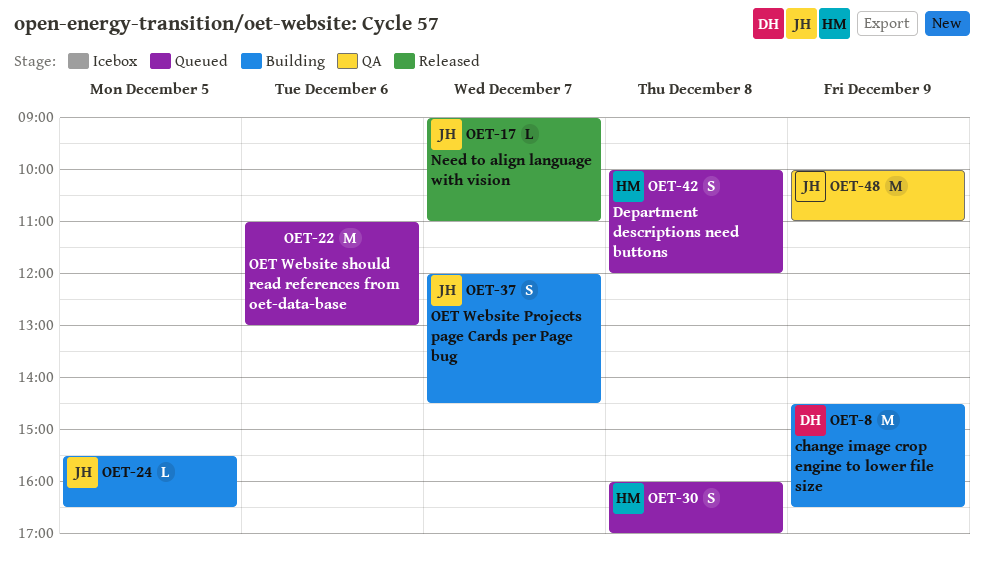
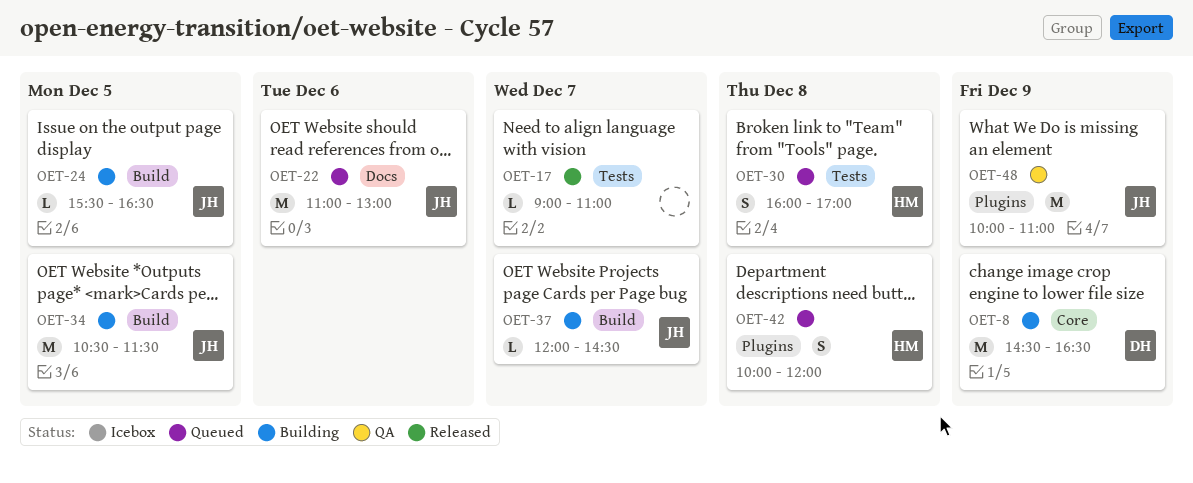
OET-17, owner: JH -> none
OET-22, owner: none -> JH
OET-34: none -> present
OET-37, estimate: S -> L

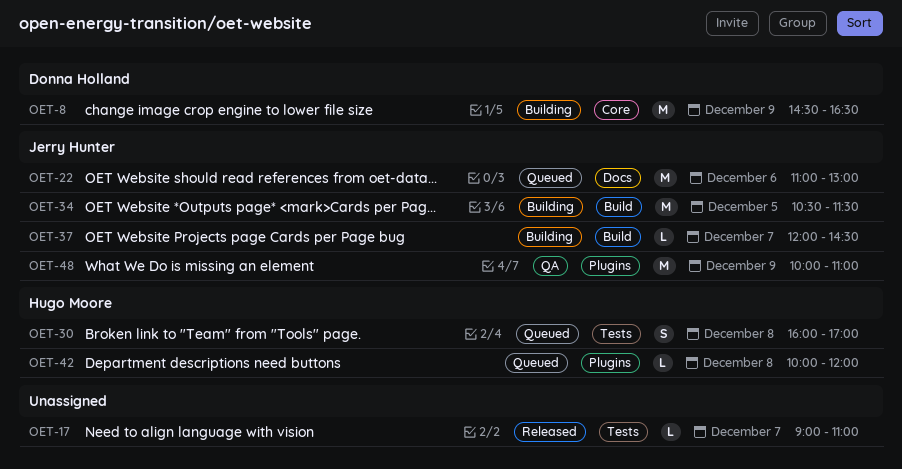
OET-24: present -> none
OET-42, estimate: S -> L

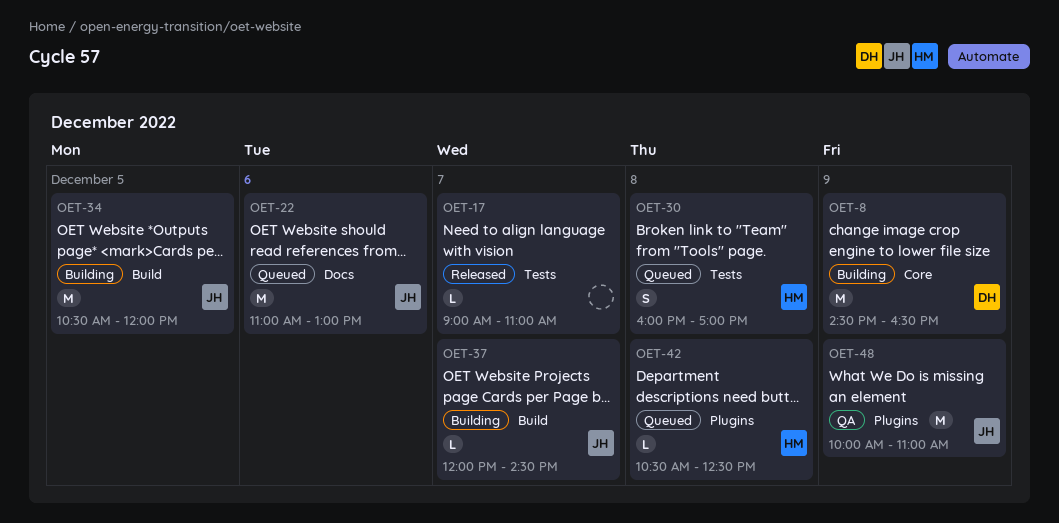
OET-34, ends: 11:30 -> 12:00
OET-42, begins: 10:00 -> 10:30
OET-42, ends: 12:00 -> 12:30

